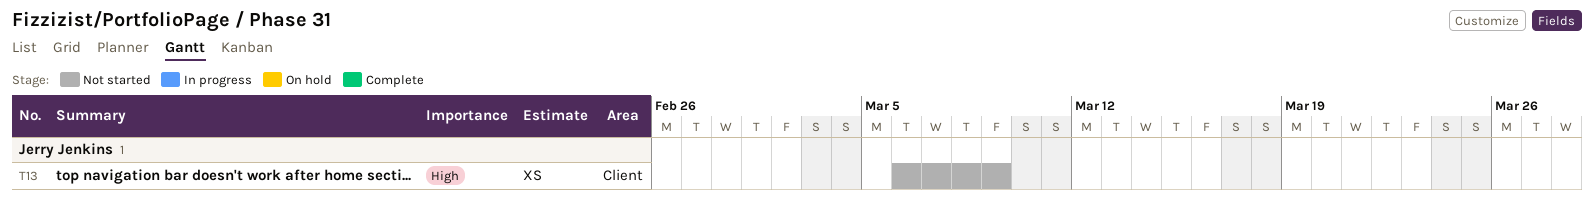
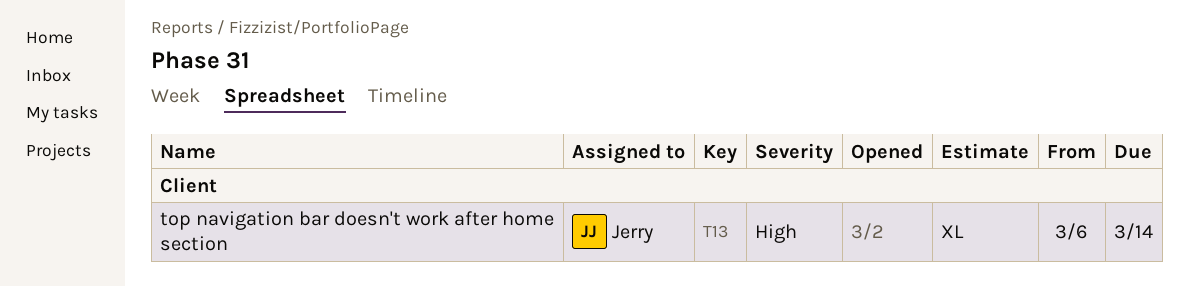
T13, estimate: XS -> XL
T13, due: Mar 9 -> Mar 14

